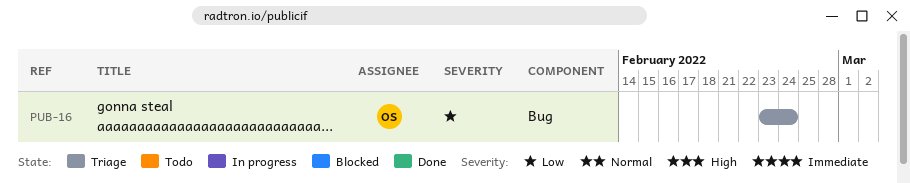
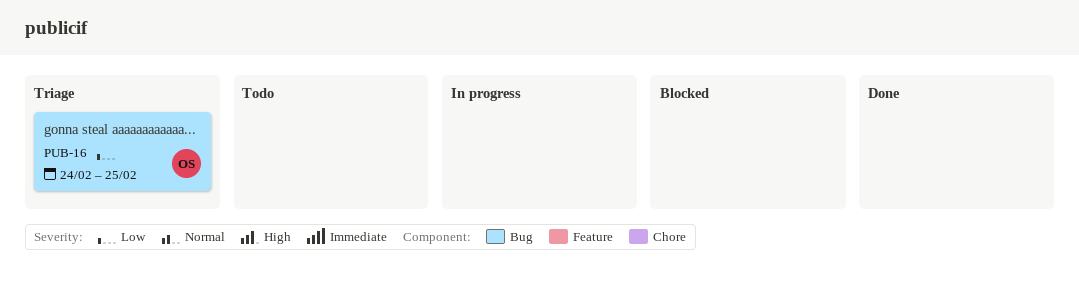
PUB-16, start: Feb 23 -> Feb 24
PUB-16, due: Feb 24 -> Feb 25

